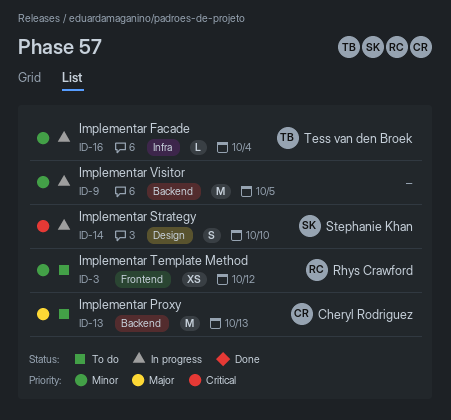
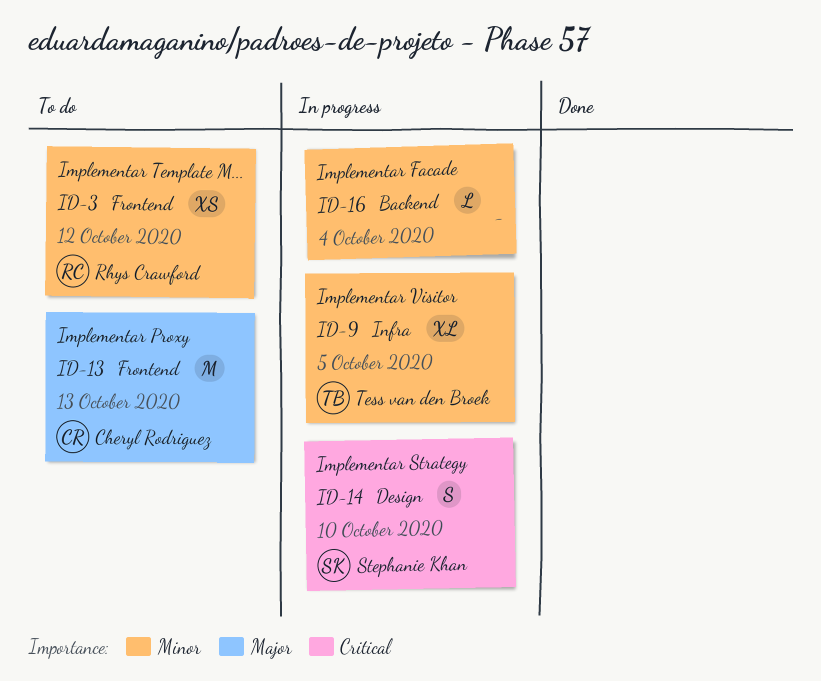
ID-9, owner: none -> Tess van den Broek
ID-9, label: Backend -> Infra
ID-9, estimate: M -> XL
ID-13, label: Backend -> Frontend
ID-16, owner: Tess van den Broek -> none
ID-16, label: Infra -> Backend

